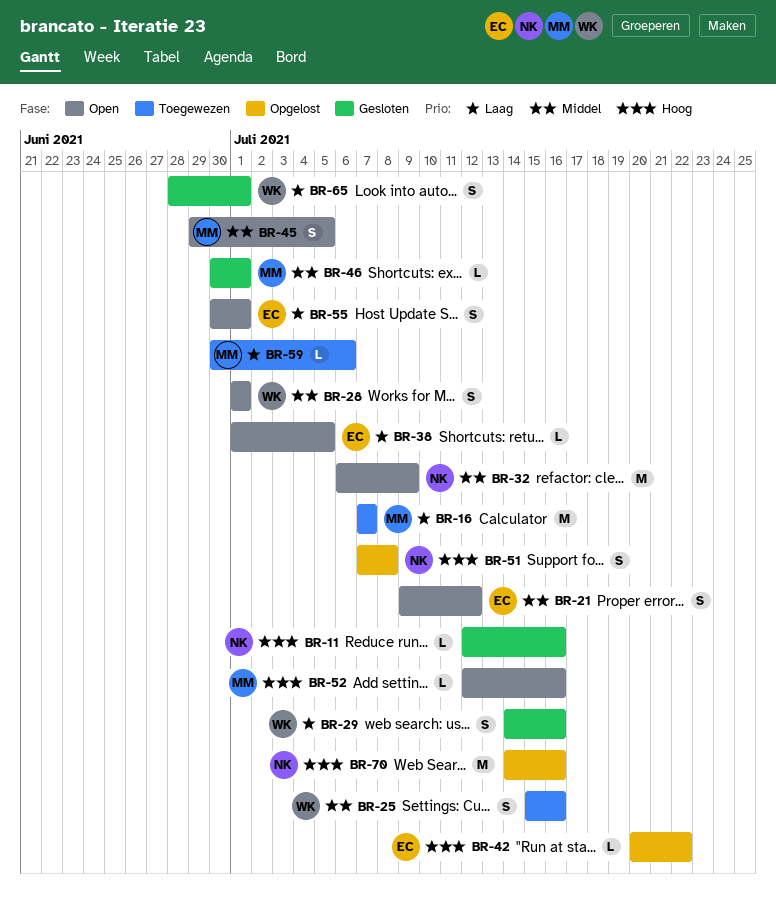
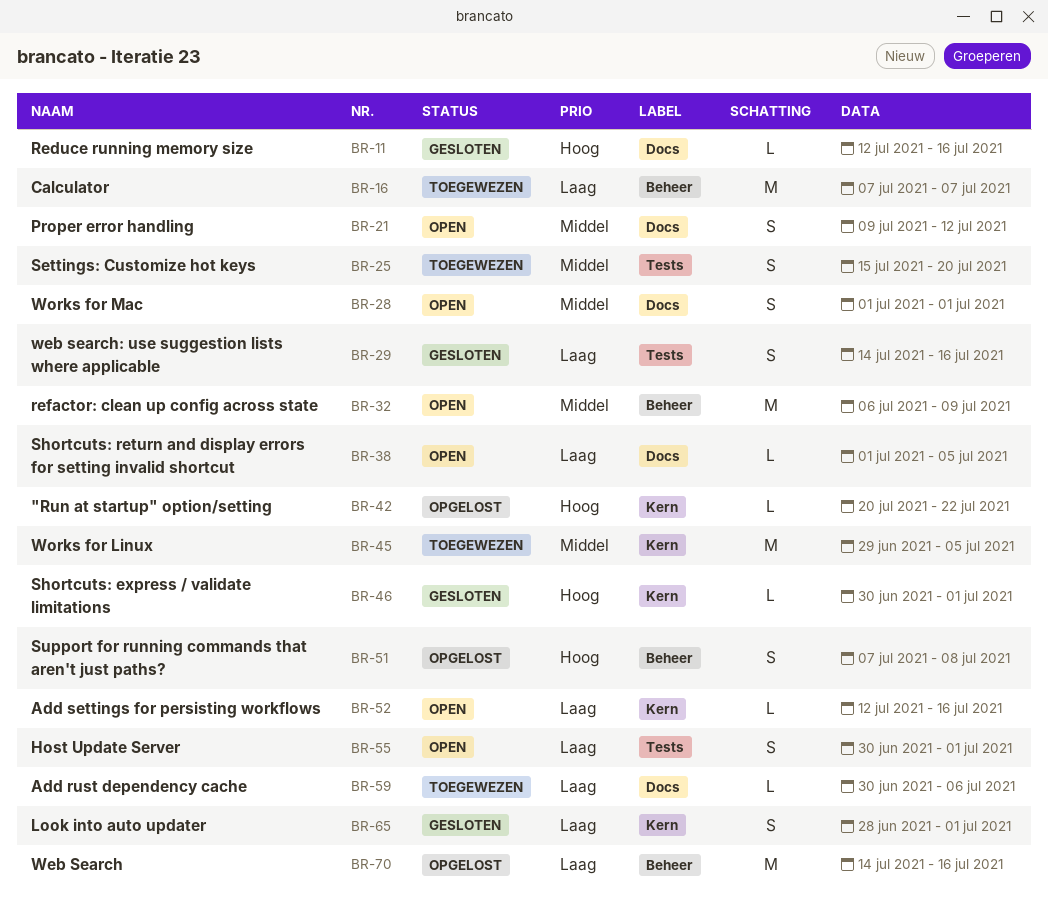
BR-25, due: Jul 16 -> Jul 20
BR-45, status: Open -> Toegewezen
BR-45, estimate: S -> M
BR-46, priority: Middel -> Hoog
BR-52, priority: Hoog -> Laag
BR-70, priority: Hoog -> Laag

